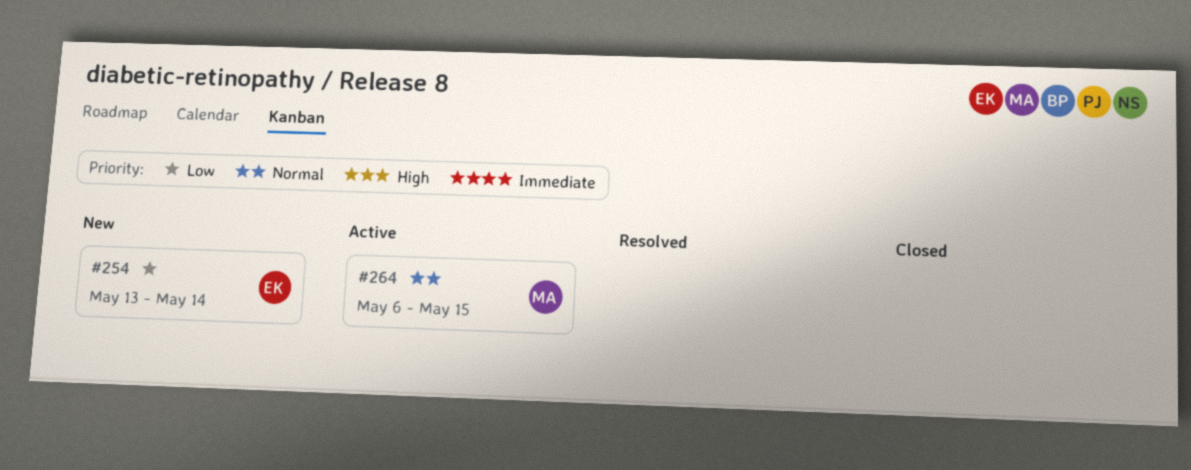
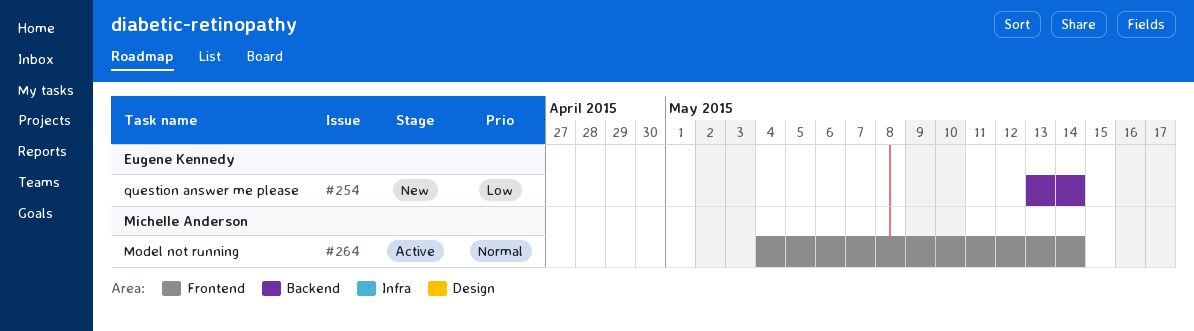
#264, start: May 6 -> May 4
#264, due: May 15 -> May 14

